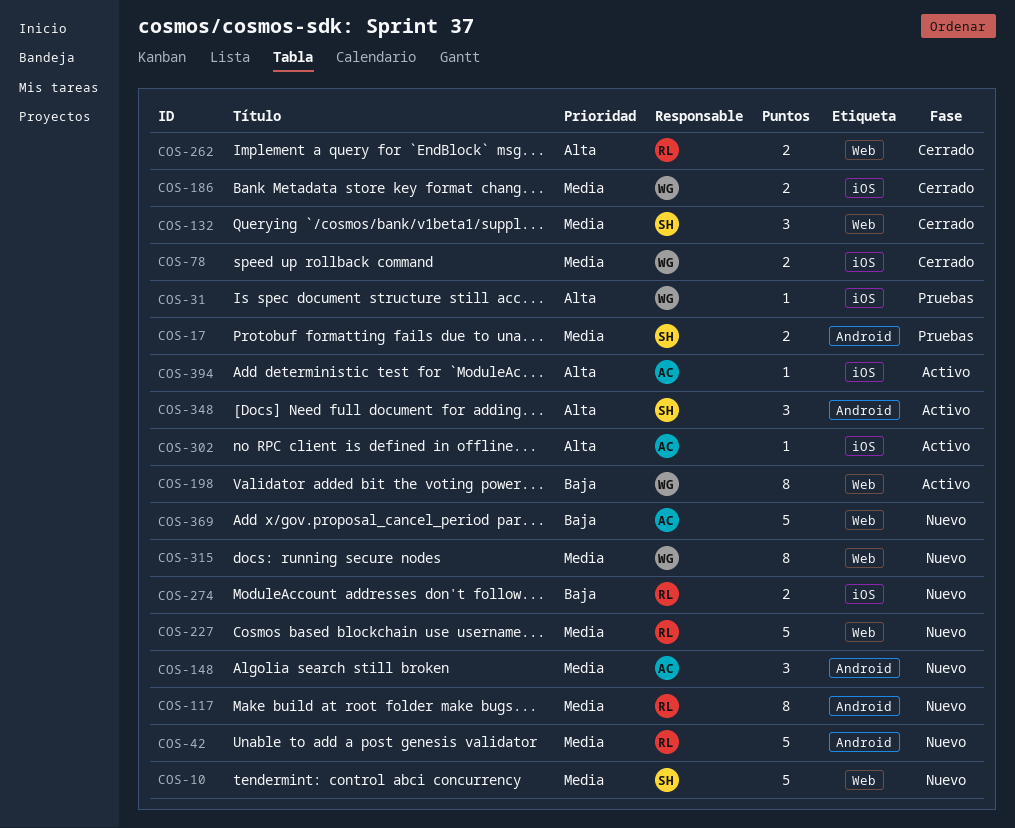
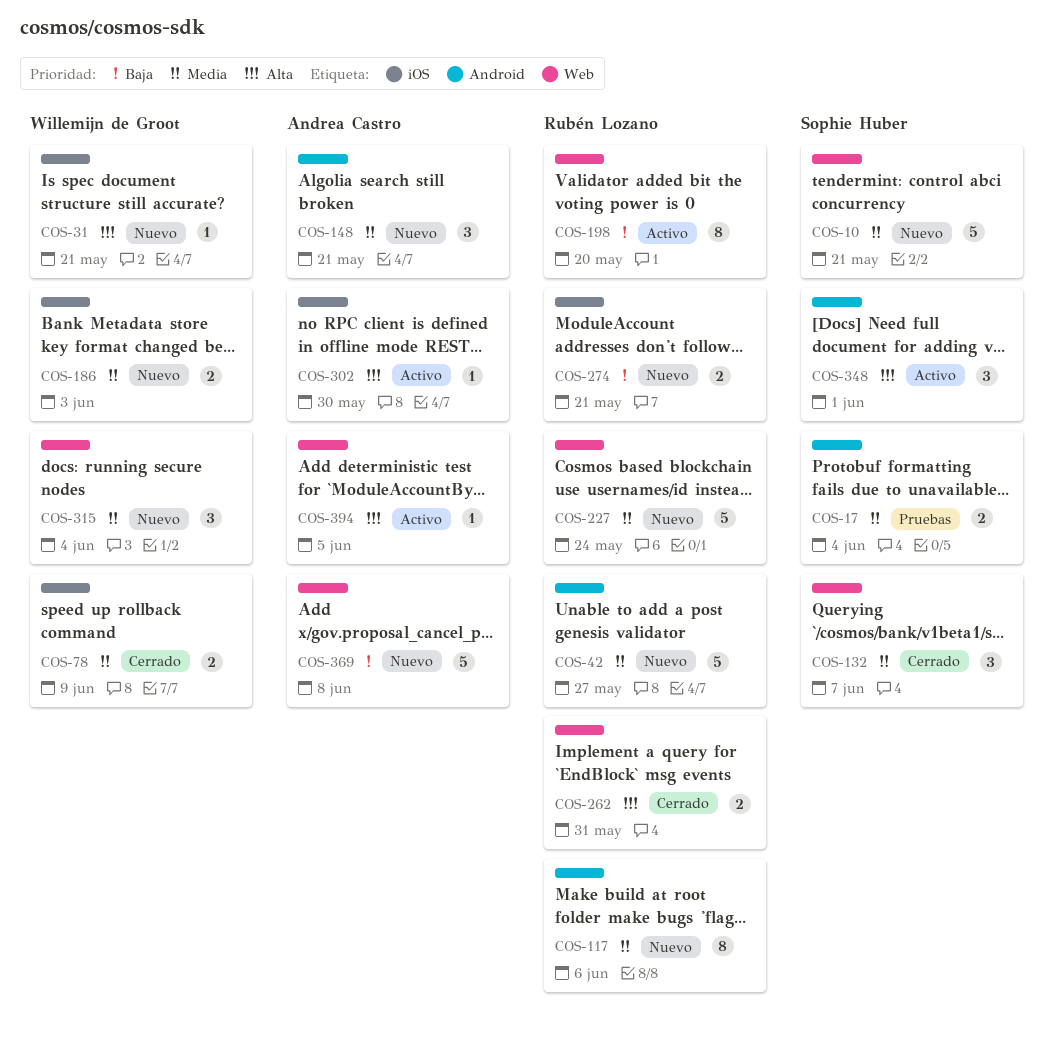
COS-31, status: Pruebas -> Nuevo
COS-186, status: Cerrado -> Nuevo
COS-198, owner: Willemijn de Groot -> Rubén Lozano
COS-315, estimate: 8 -> 3
COS-394, label: iOS -> Web

